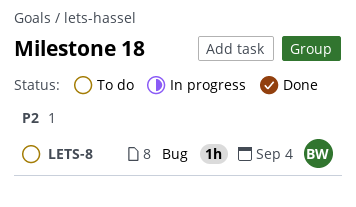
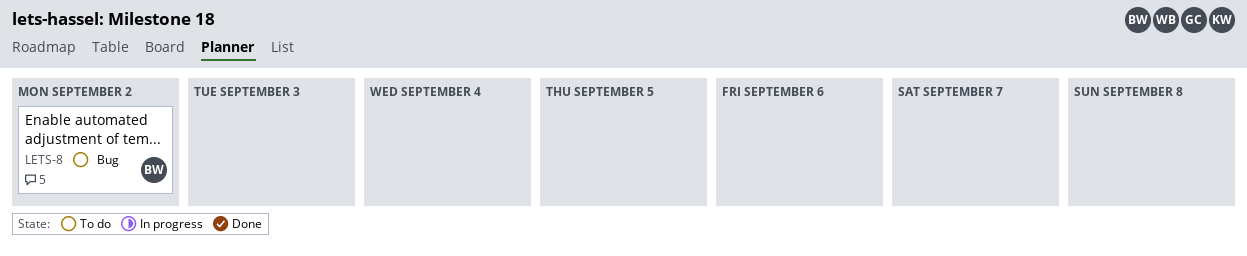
LETS-8, due: Sep 4 -> Sep 2

